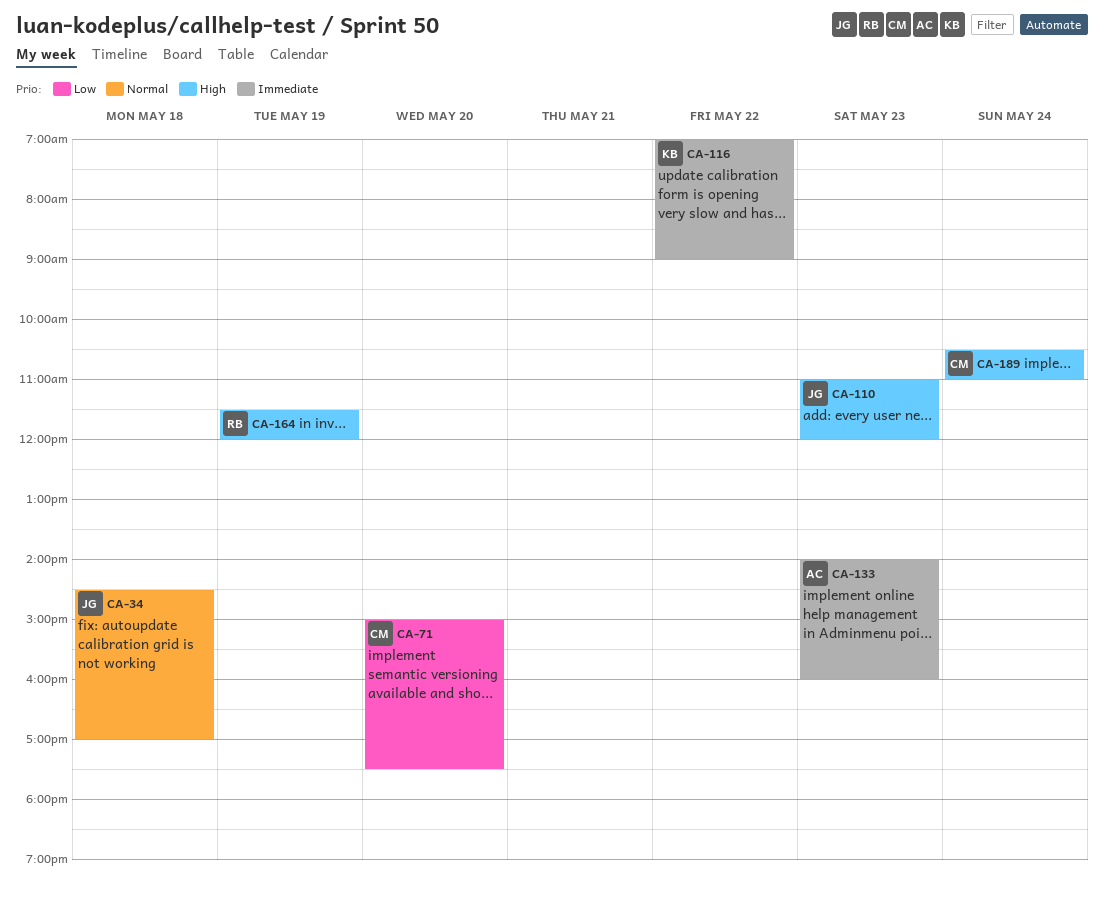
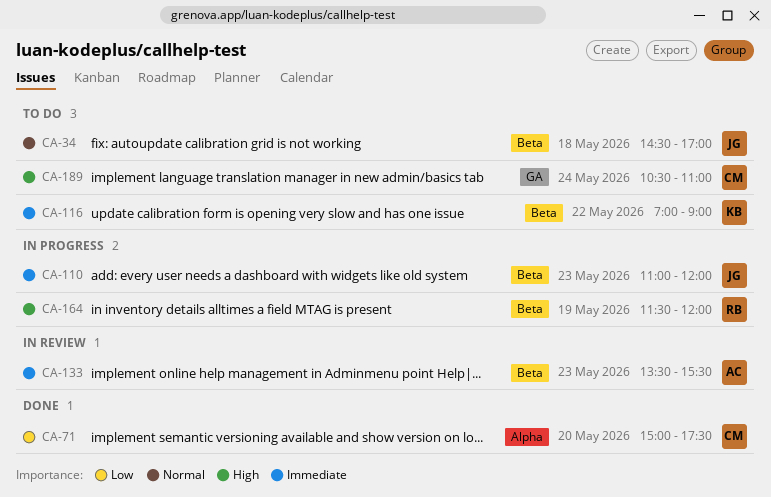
CA-110, priority: High -> Immediate
CA-133, begins: 14:00 -> 13:30
CA-133, ends: 16:00 -> 15:30

